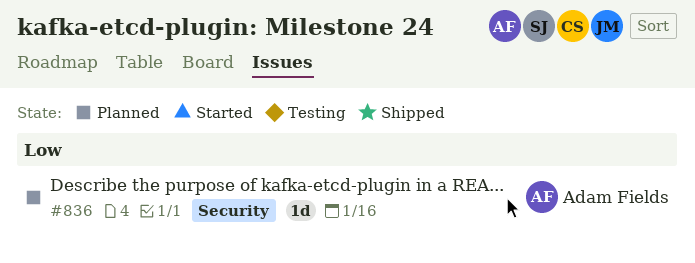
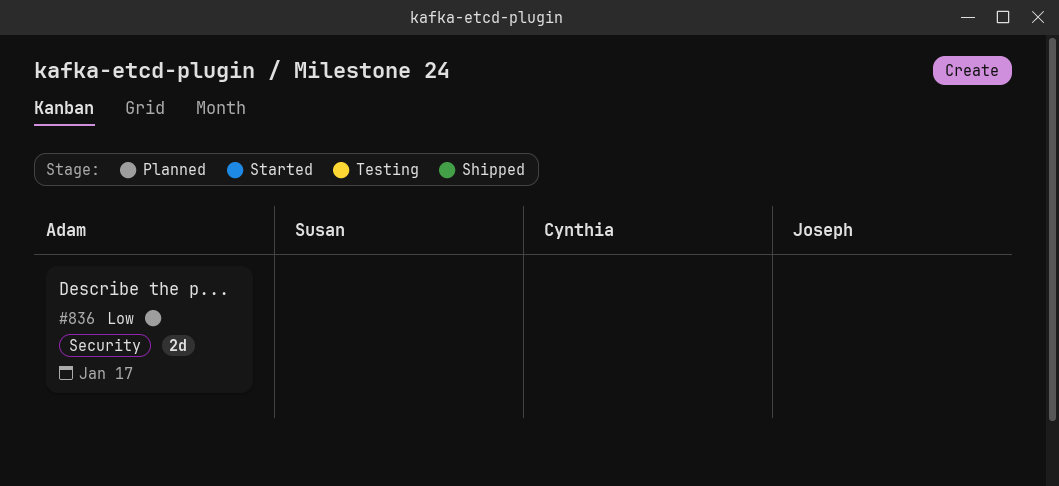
#836, estimate: 1d -> 2d
#836, due: Jan 16 -> Jan 17

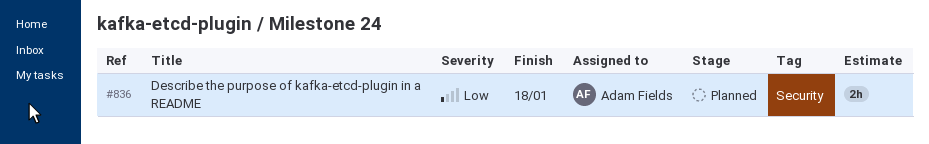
#836, estimate: 2d -> 2h
#836, due: Jan 17 -> Jan 18

